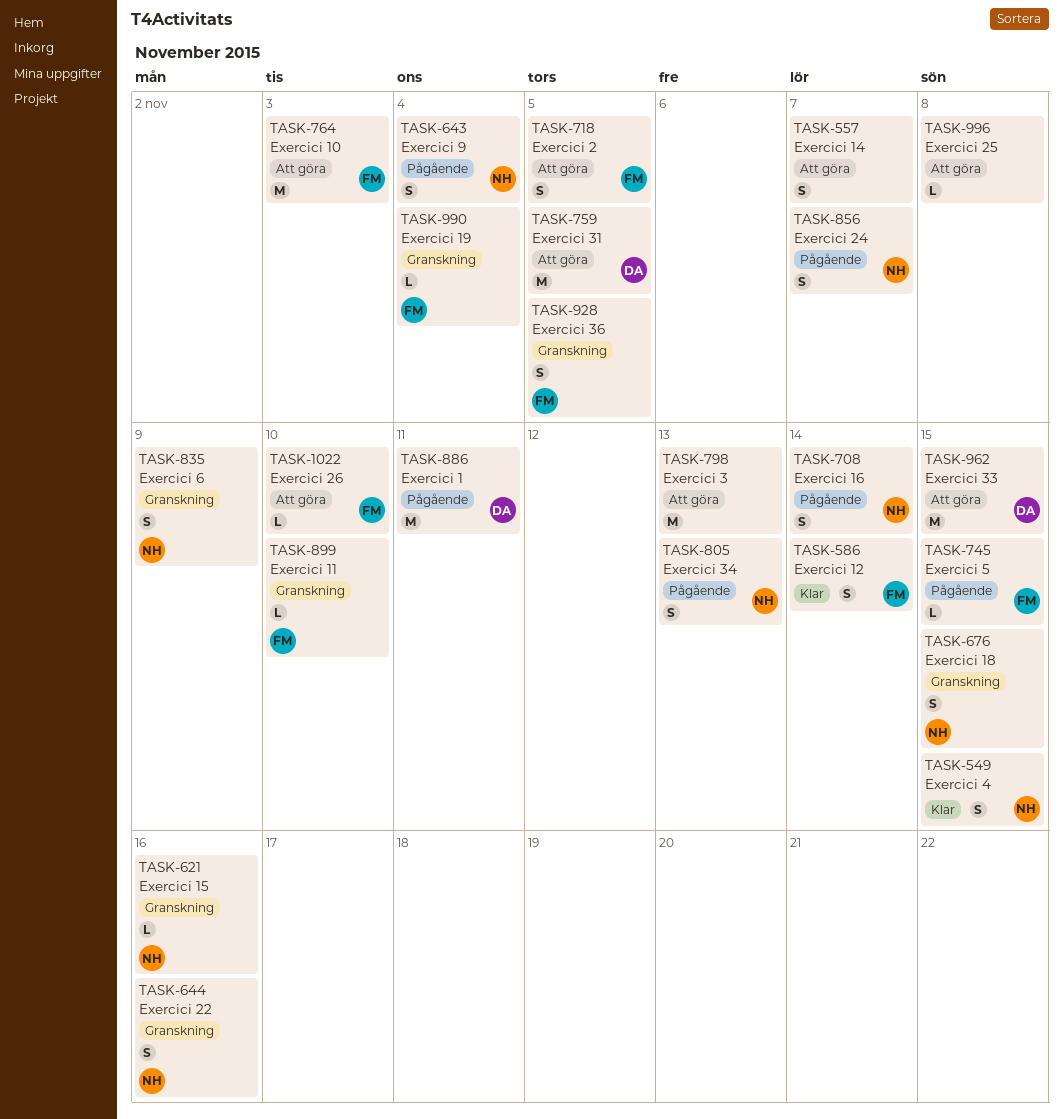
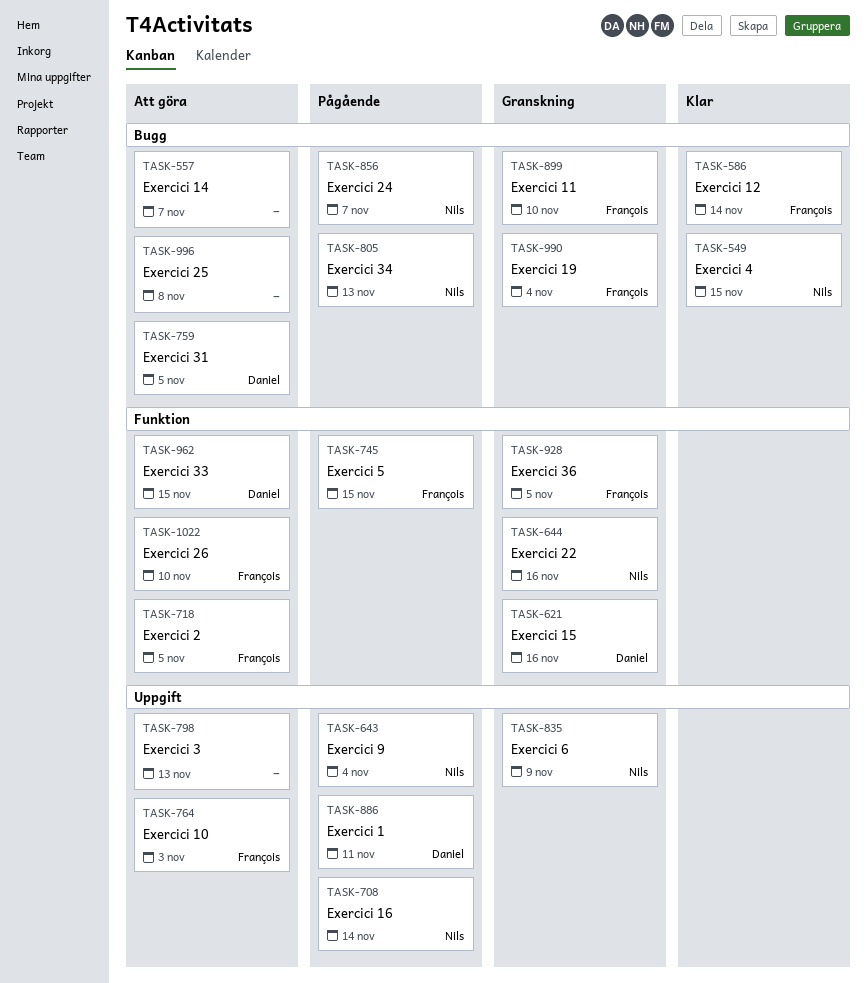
TASK-621, owner: Nils -> Daniel
TASK-676: present -> none

